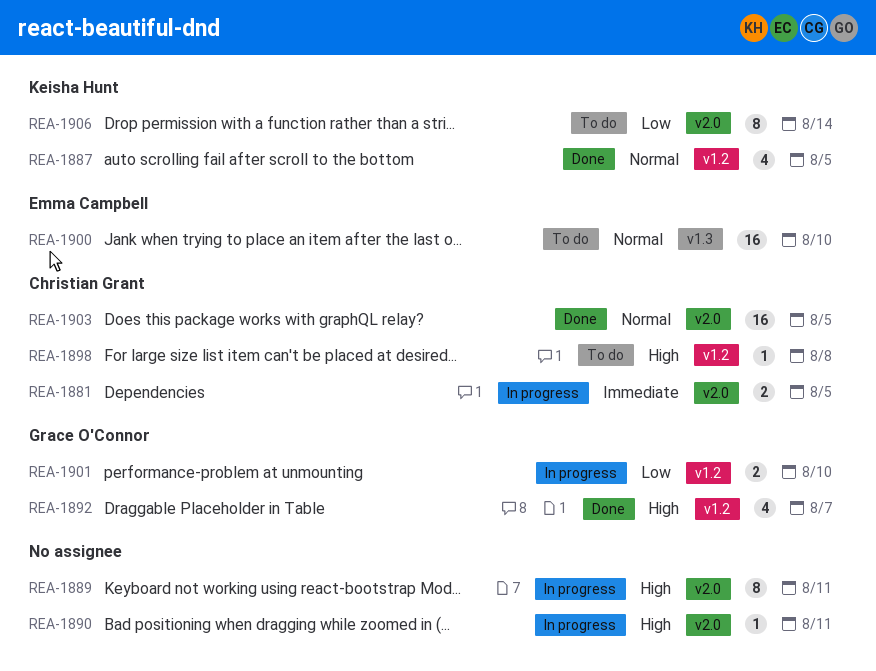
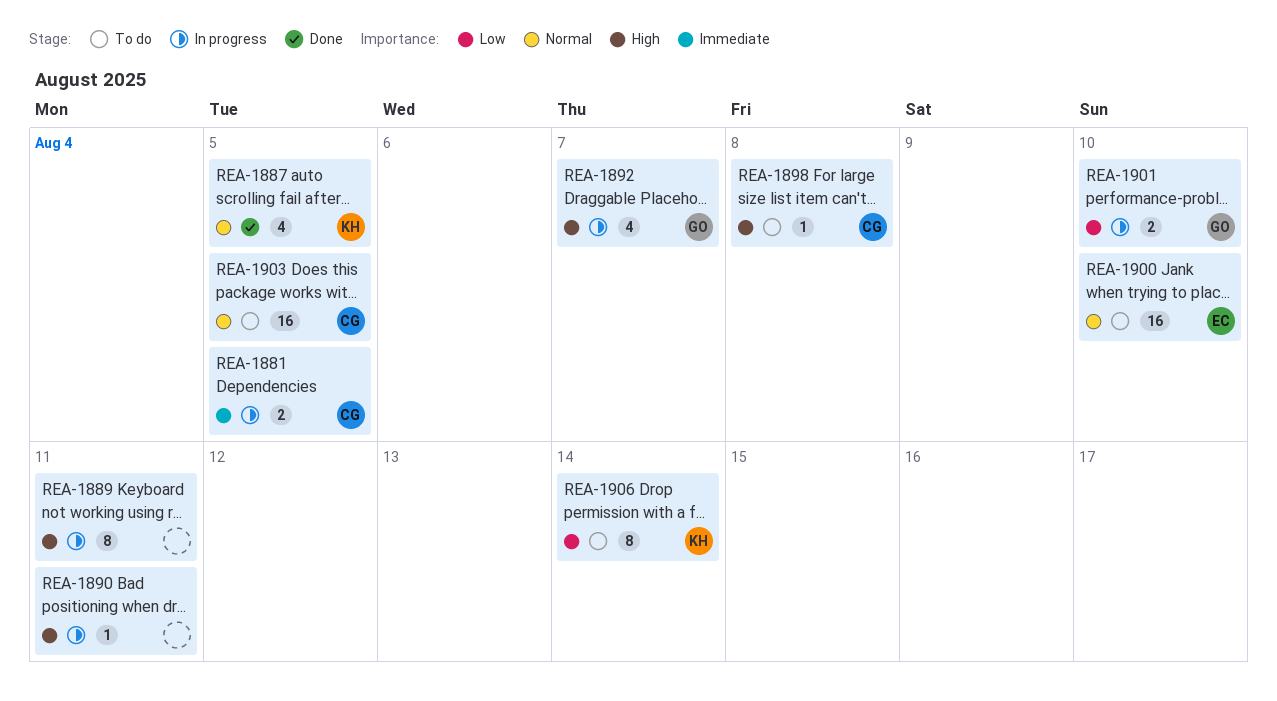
REA-1892, status: Done -> In progress
REA-1903, status: Done -> To do

